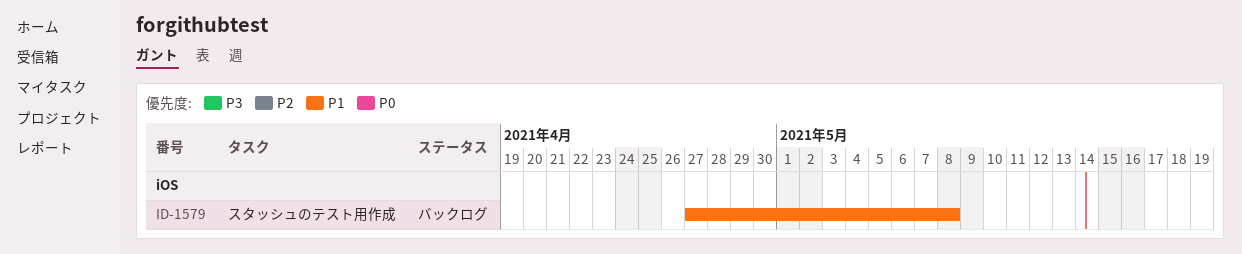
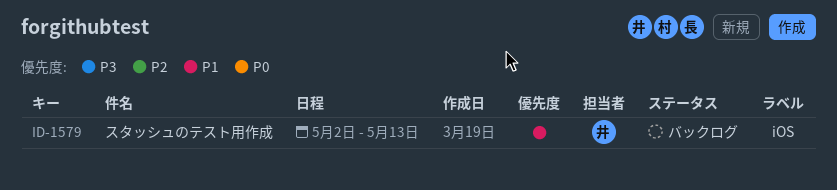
ID-1579, start: Apr 27 -> May 2
ID-1579, due: May 8 -> May 13

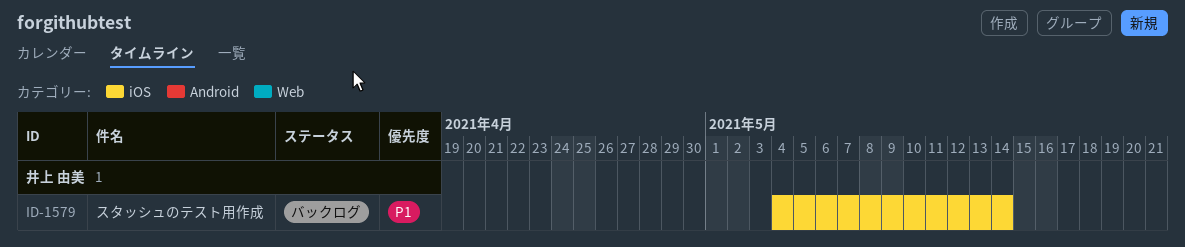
ID-1579, start: May 2 -> May 4
ID-1579, due: May 13 -> May 14

